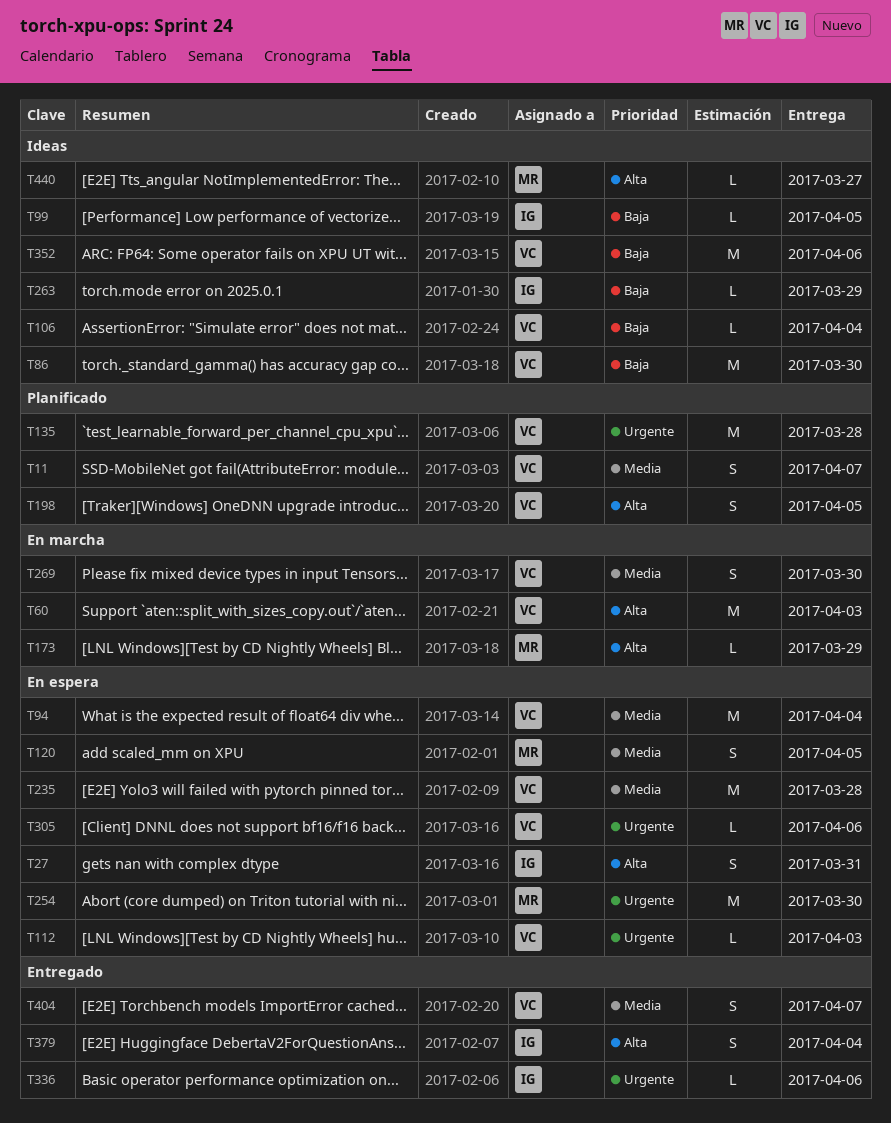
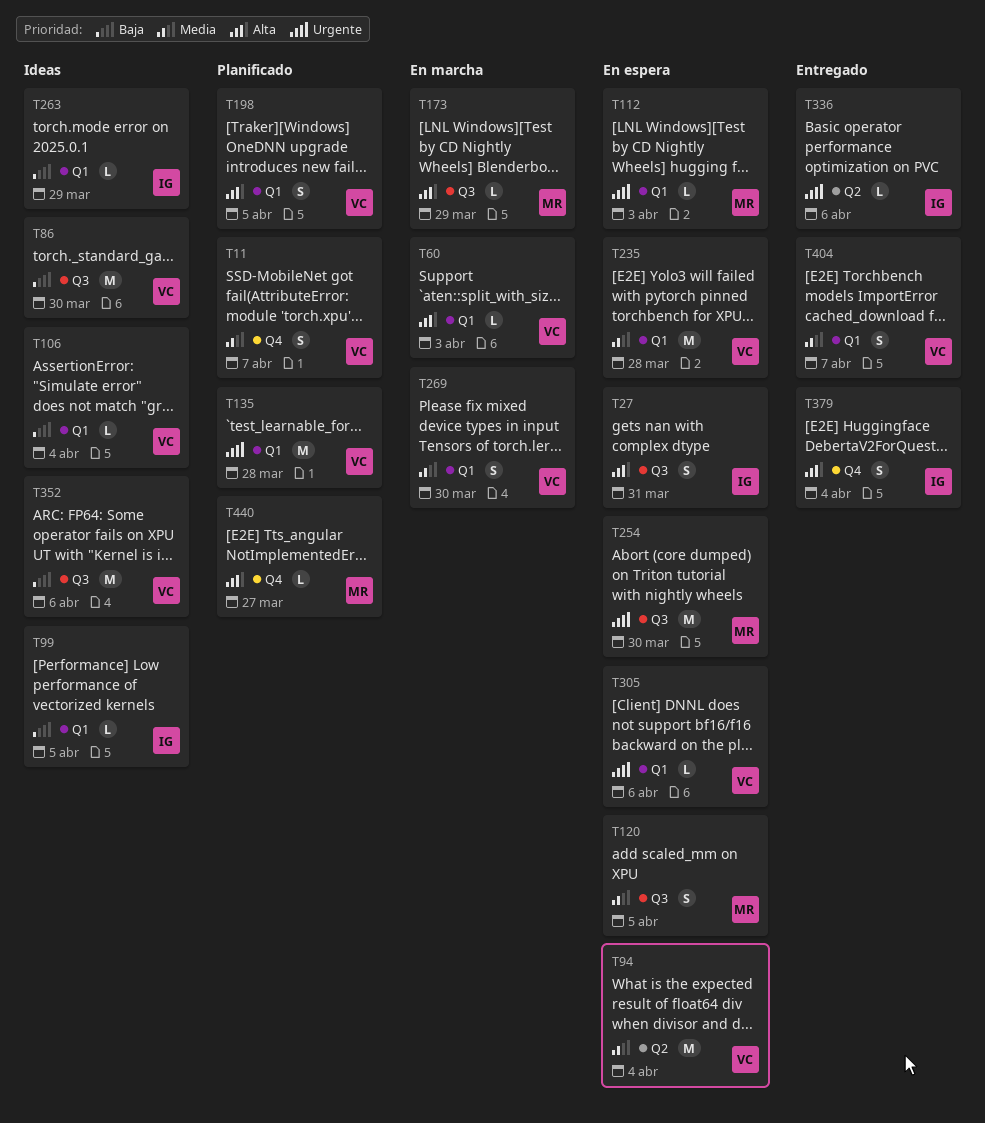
T60, estimate: M -> L
T112, owner: VC -> MR
T440, status: Ideas -> Planificado

